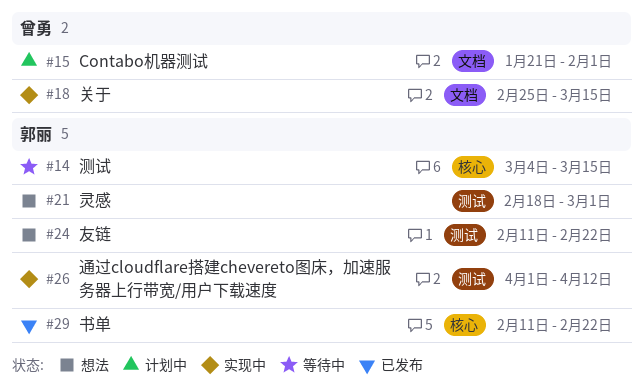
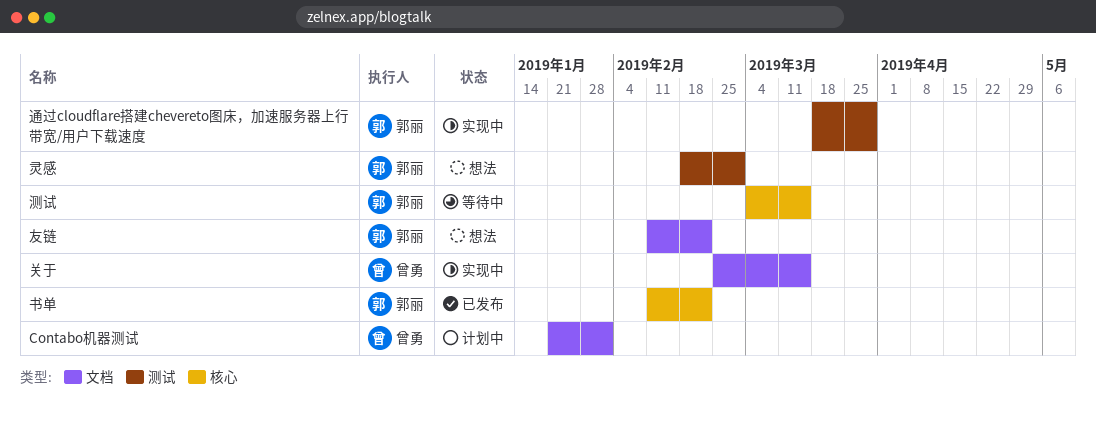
友链, label: 测试 -> 文档
通过cloudflare搭建chevereto图床，加速服务器上行带宽/用户下载速度, start: Apr 1 -> Mar 18
通过cloudflare搭建chevereto图床，加速服务器上行带宽/用户下载速度, due: Apr 12 -> Mar 29

